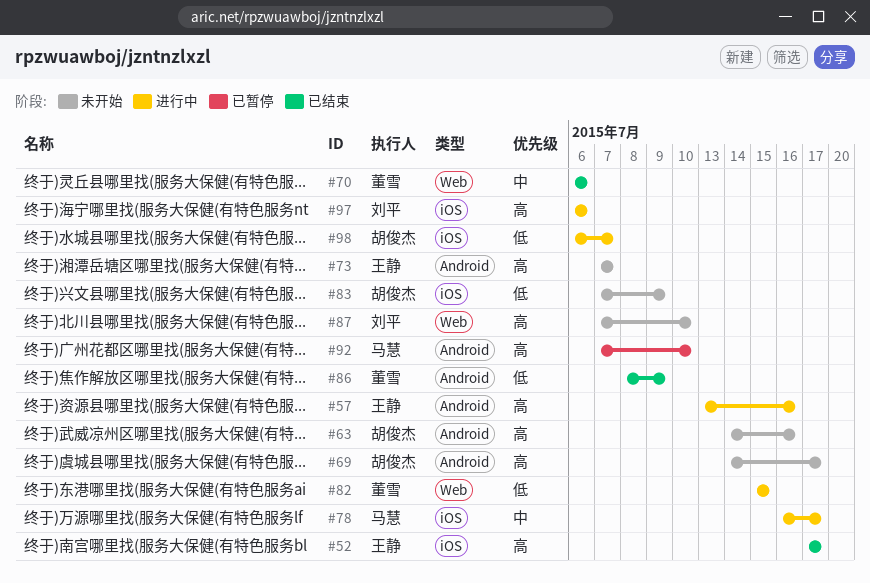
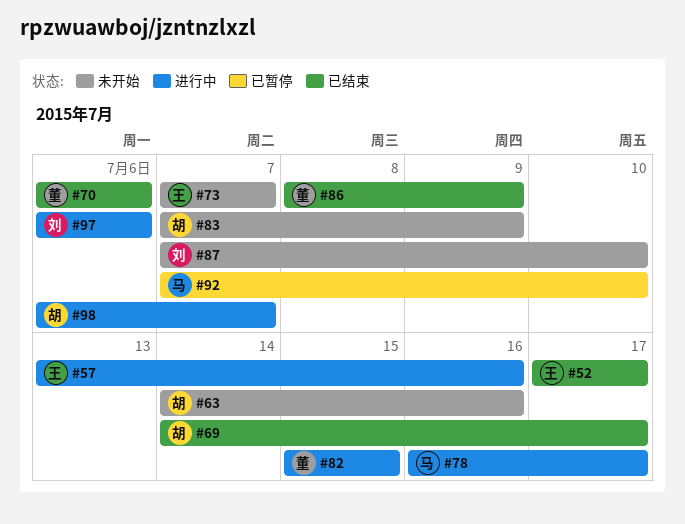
#69, status: 未开始 -> 已结束

